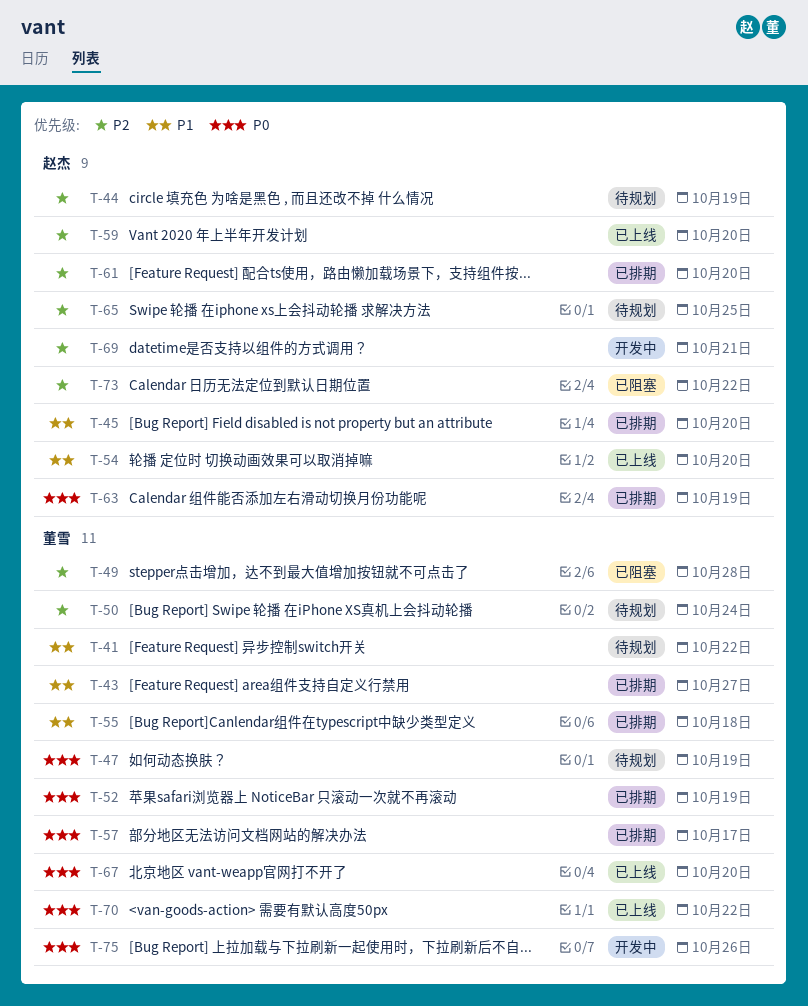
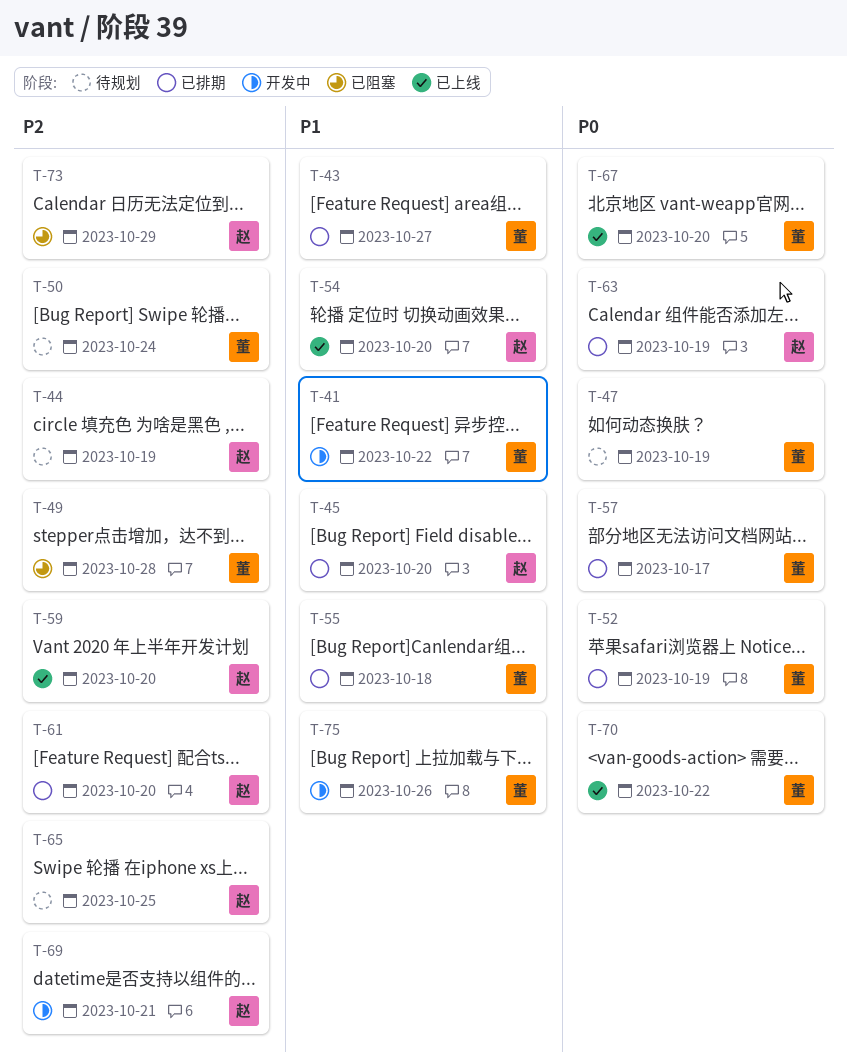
T-41, status: 待规划 -> 开发中
T-73, due: Oct 22 -> Oct 29
T-75, priority: P0 -> P1

